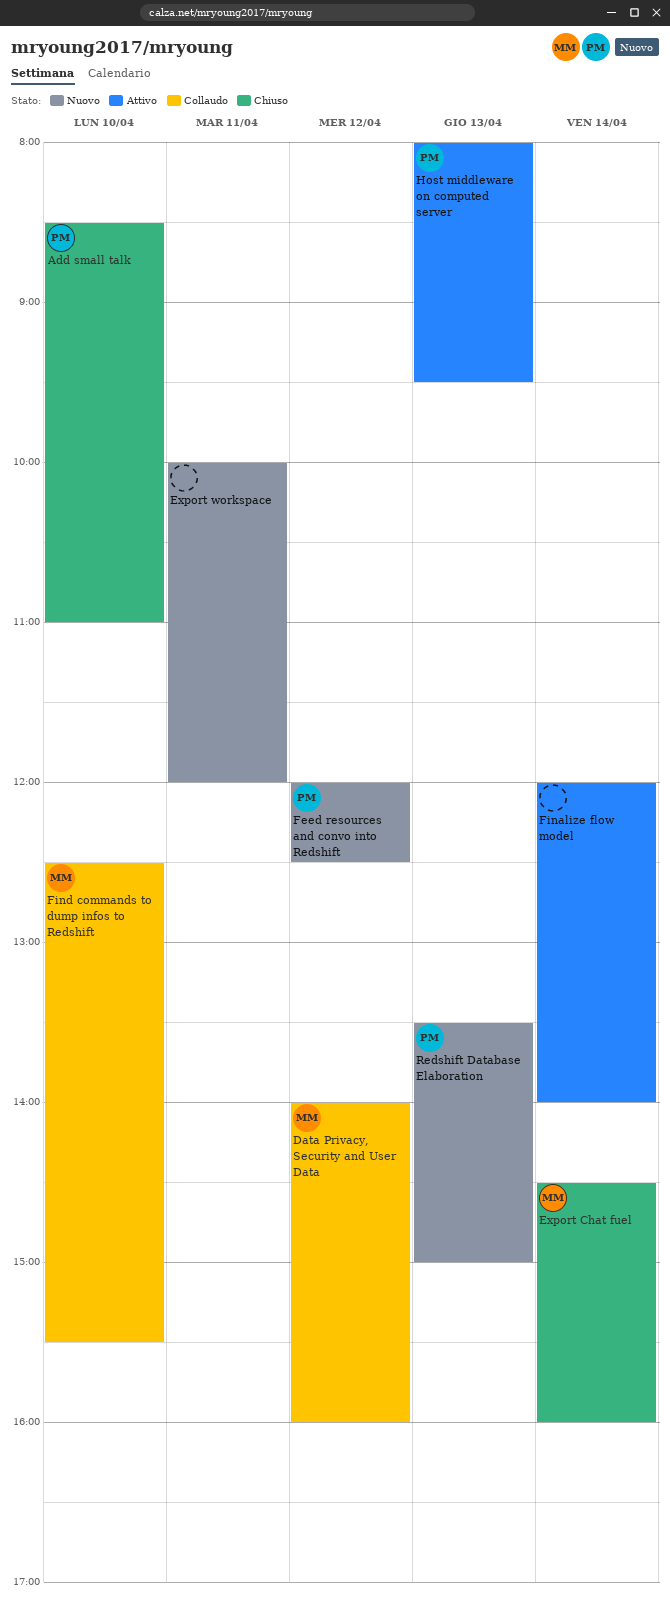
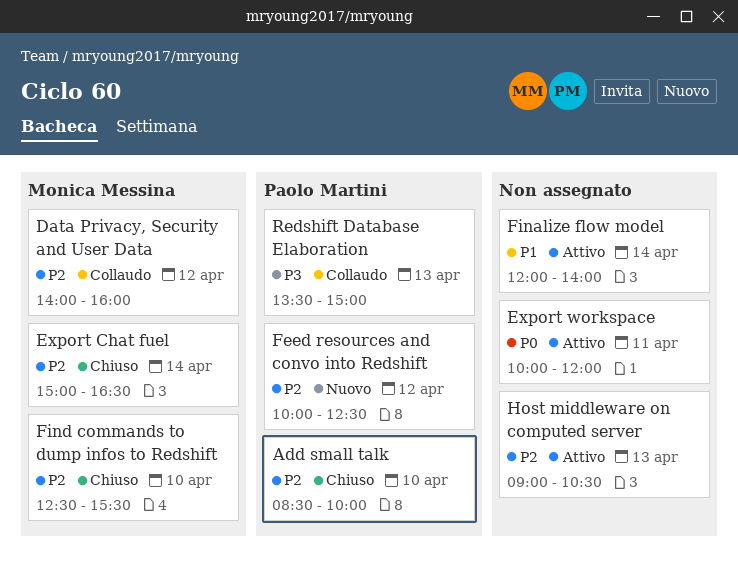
Add small talk, ends: 11:00 -> 10:00
Export Chat fuel, begins: 14:30 -> 15:00
Export Chat fuel, ends: 16:00 -> 16:30
Export workspace, status: Nuovo -> Attivo
Feed resources and convo into Redshift, begins: 12:00 -> 10:00
Find commands to dump infos to Redshift, status: Collaudo -> Chiuso
Host middleware on computed server, owner: Paolo Martini -> none
Host middleware on computed server, begins: 08:00 -> 09:00
Host middleware on computed server, ends: 09:30 -> 10:30
Redshift Database Elaboration, status: Nuovo -> Collaudo

